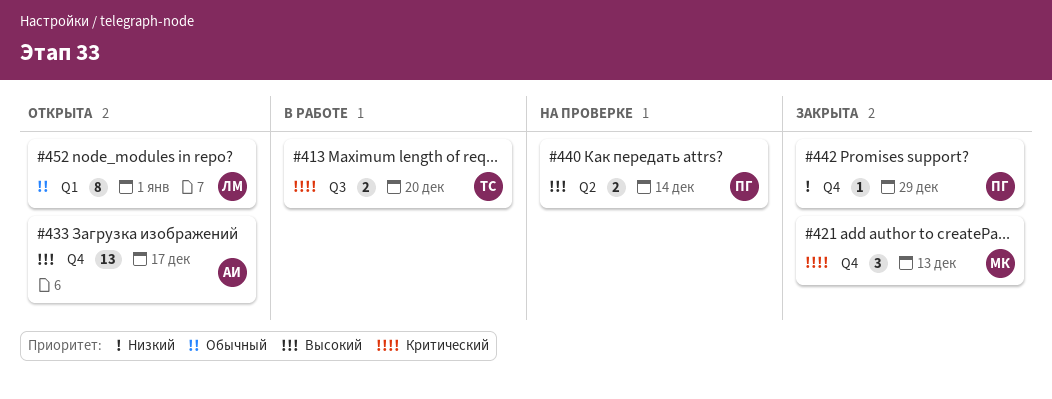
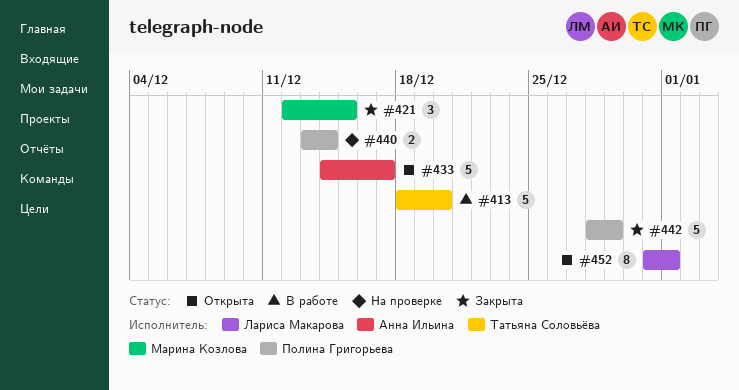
#413, estimate: 2 -> 5
#421, due: Dec 13 -> Dec 15
#433, estimate: 13 -> 5
#442, estimate: 1 -> 5

